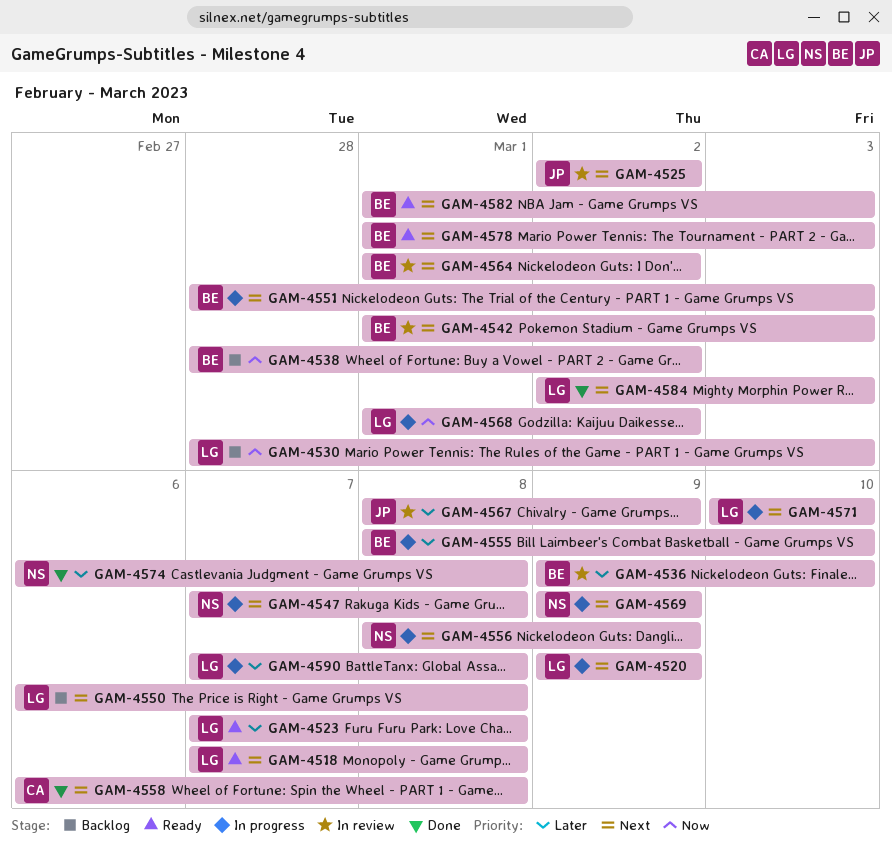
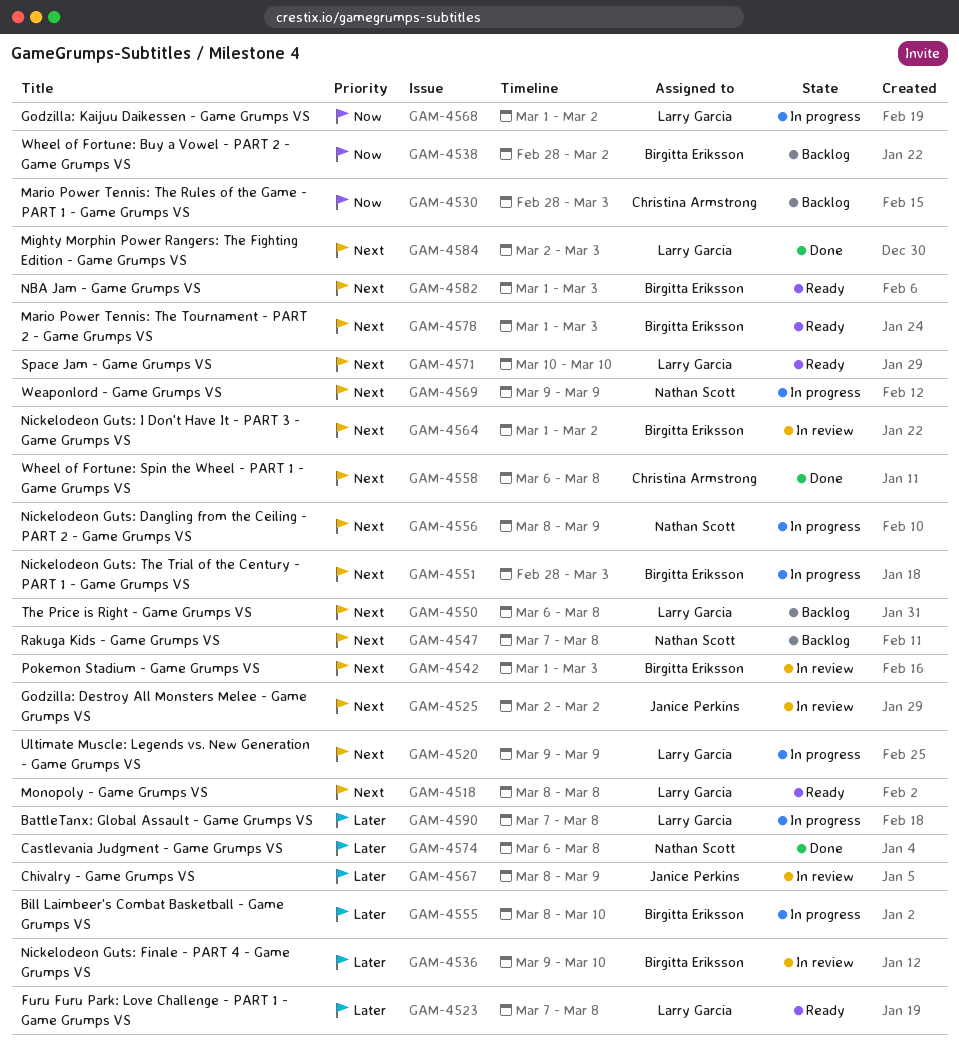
GAM-4518, start: Mar 7 -> Mar 8
GAM-4530, owner: Larry Garcia -> Christina Armstrong
GAM-4547, status: In progress -> Backlog
GAM-4571, status: In progress -> Ready

